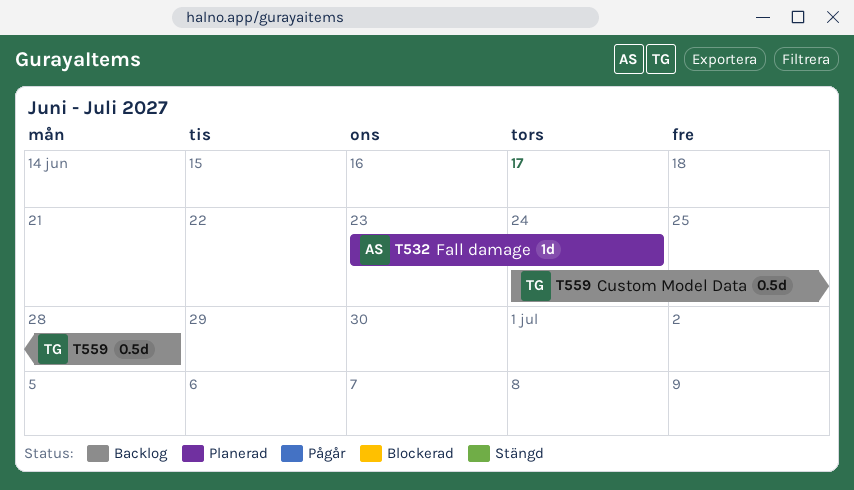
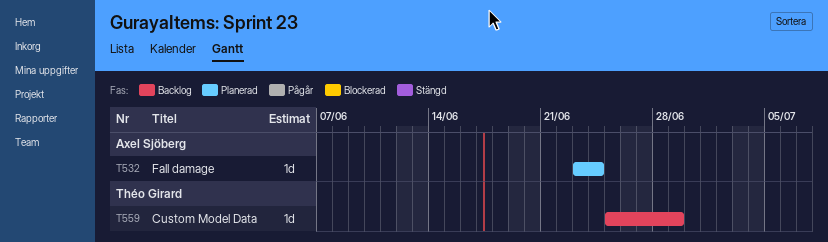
T559, estimate: 0.5d -> 1d
T559, start: Jun 24 -> Jun 25
T559, due: Jun 28 -> Jun 29

